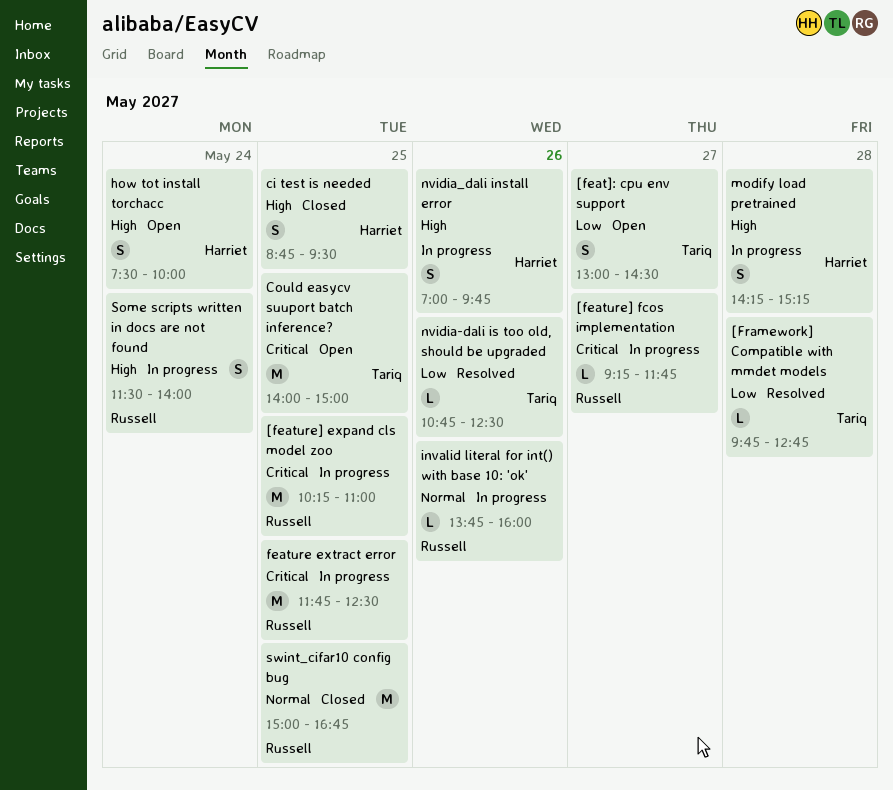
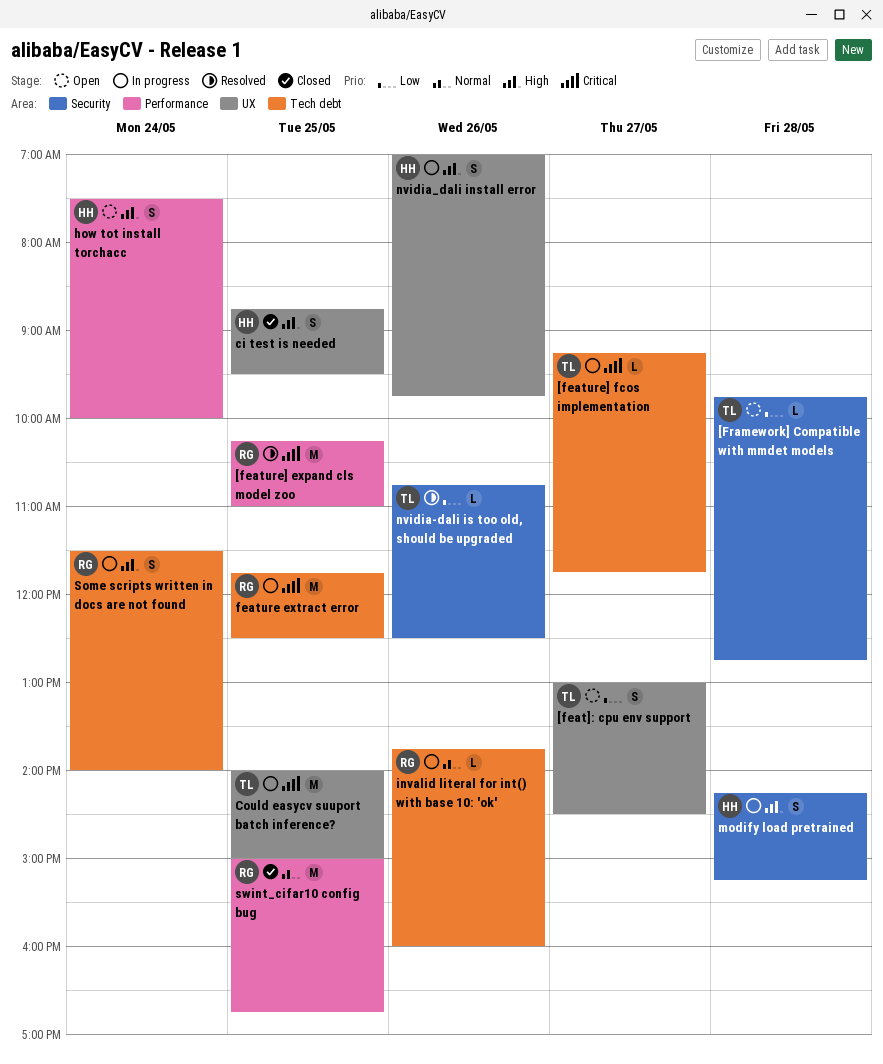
[feature] expand cls model zoo, status: In progress -> Resolved
[feature] fcos implementation, owner: Russell -> Tariq
[Framework] Compatible with mmdet models, status: Resolved -> Open
Could easycv suuport batch inference?, status: Open -> In progress

